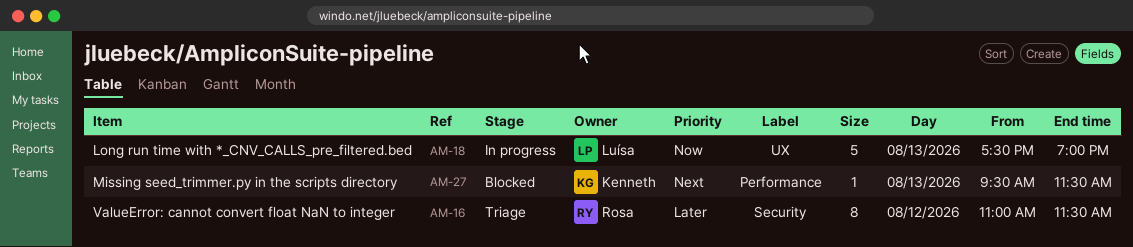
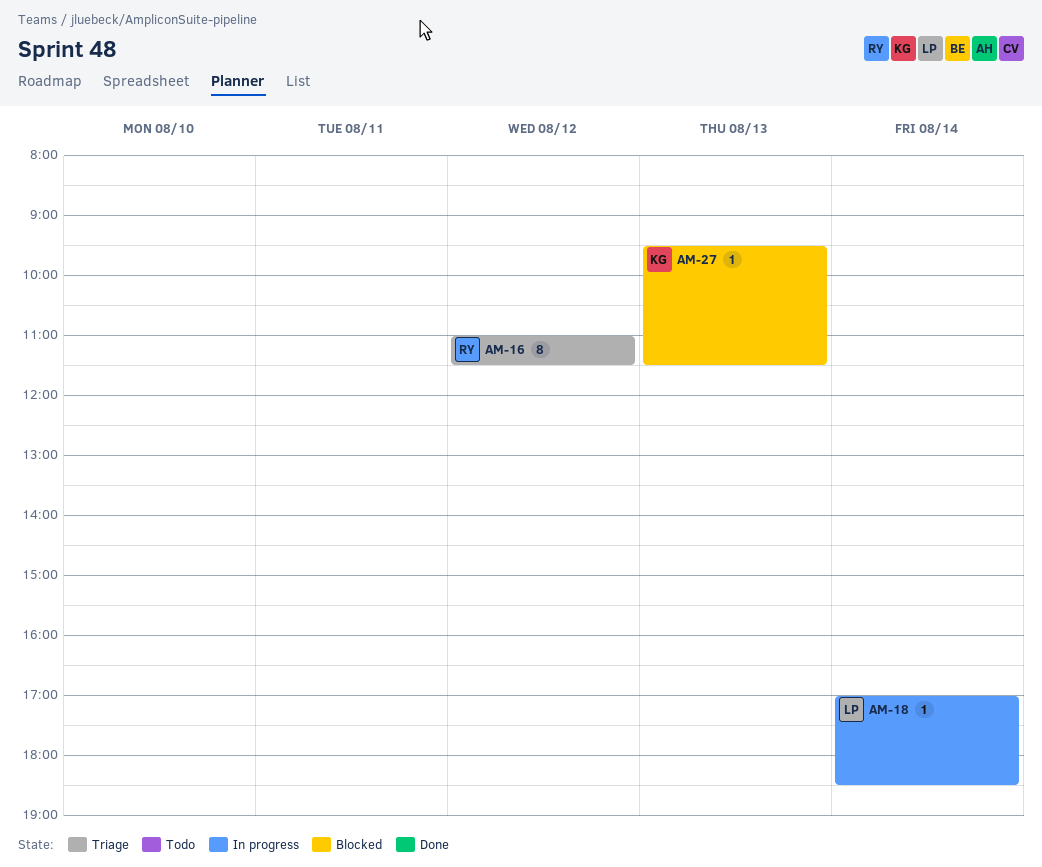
AM-18, estimate: 5 -> 1
AM-18, day: Aug 13 -> Aug 14
AM-18, begins: 17:30 -> 17:00
AM-18, ends: 19:00 -> 18:30

